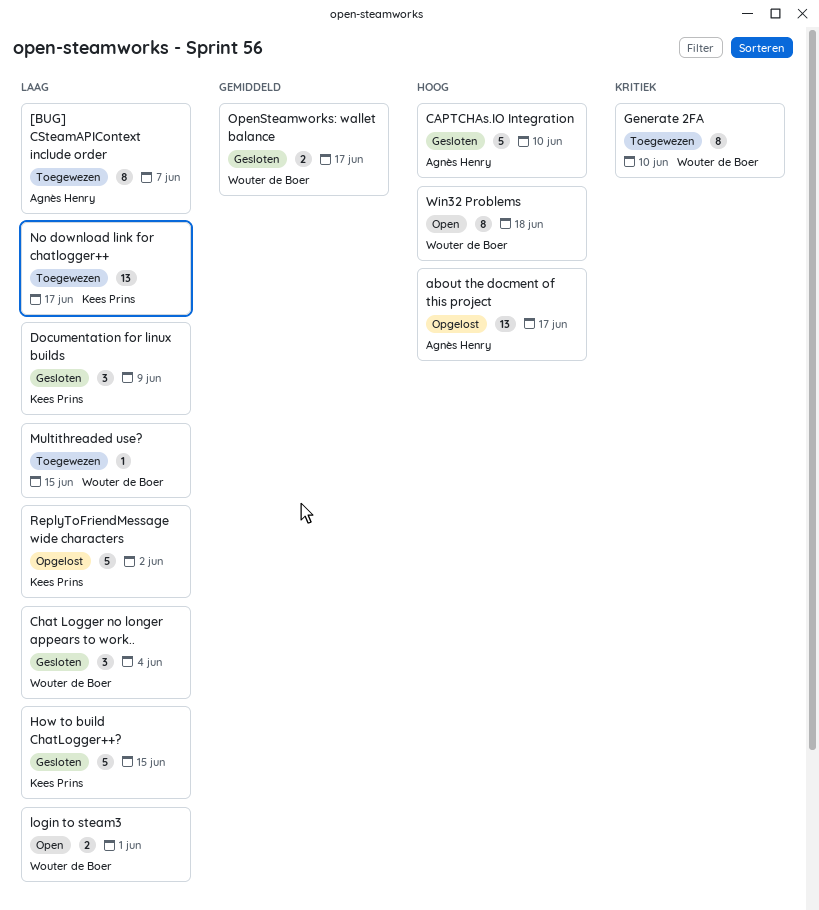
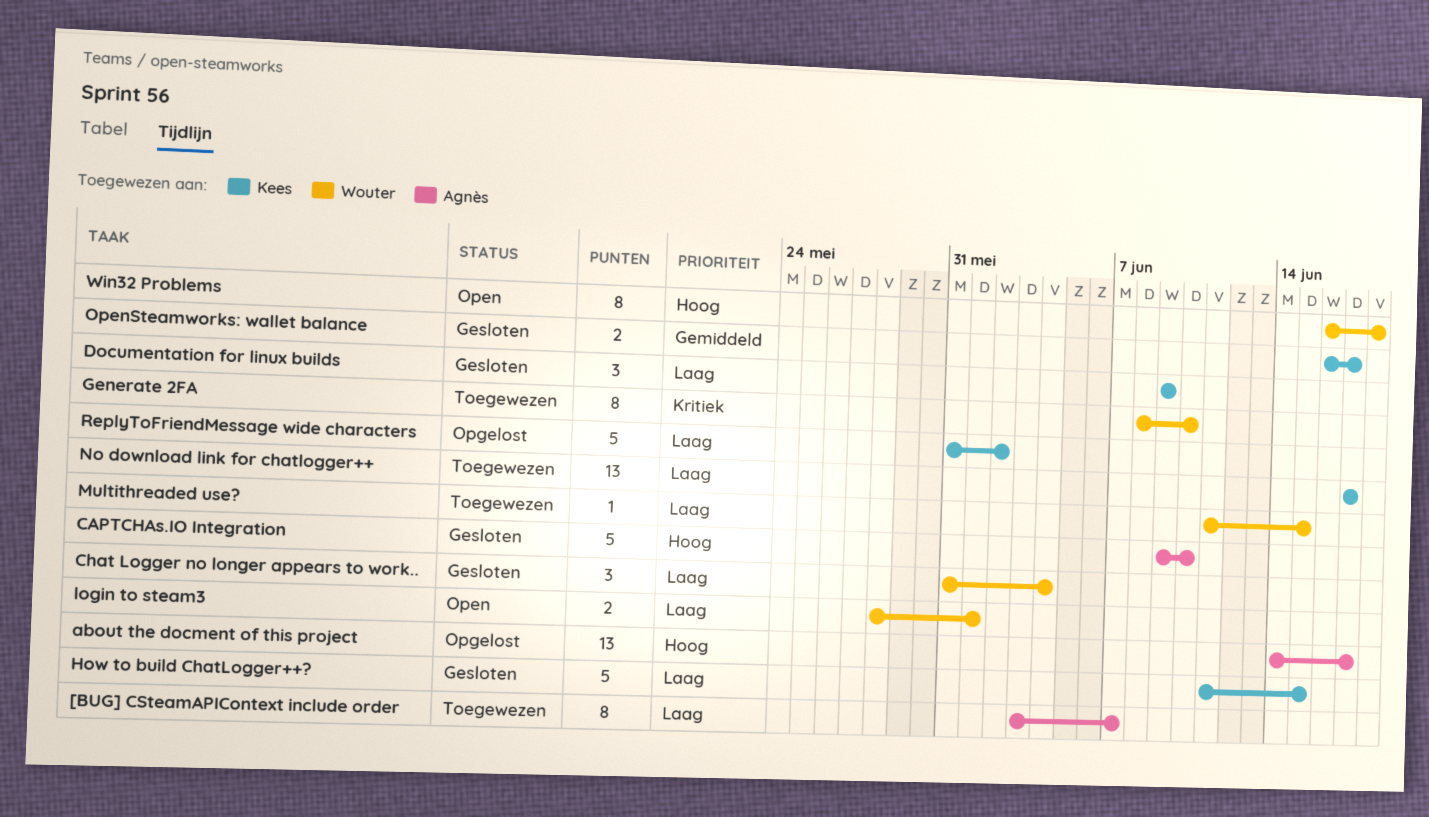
OpenSteamworks: wallet balance, owner: Wouter de Boer -> Kees Prins

